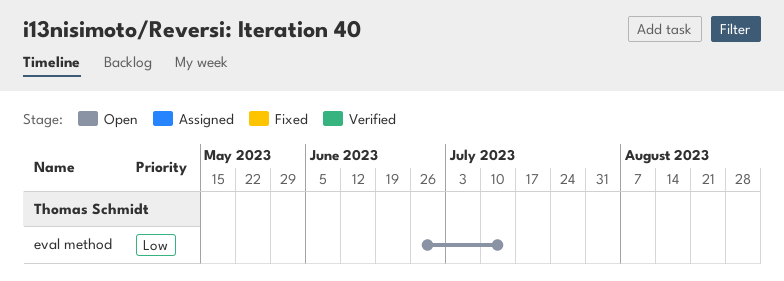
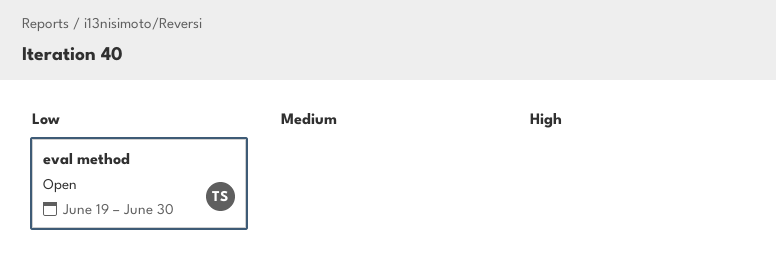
eval method, start: Jun 26 -> Jun 19
eval method, due: Jul 14 -> Jun 30

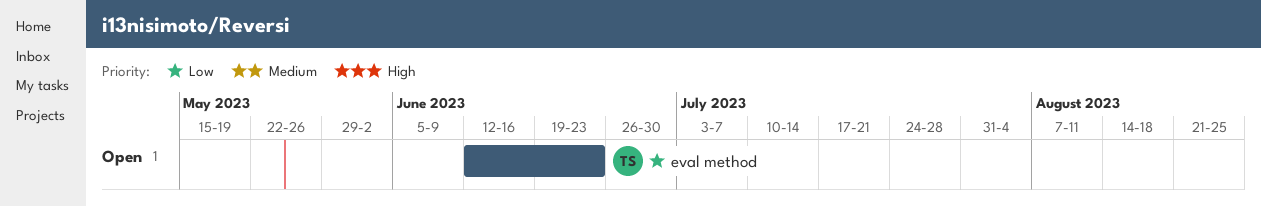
eval method, start: Jun 19 -> Jun 12
eval method, due: Jun 30 -> Jun 23

